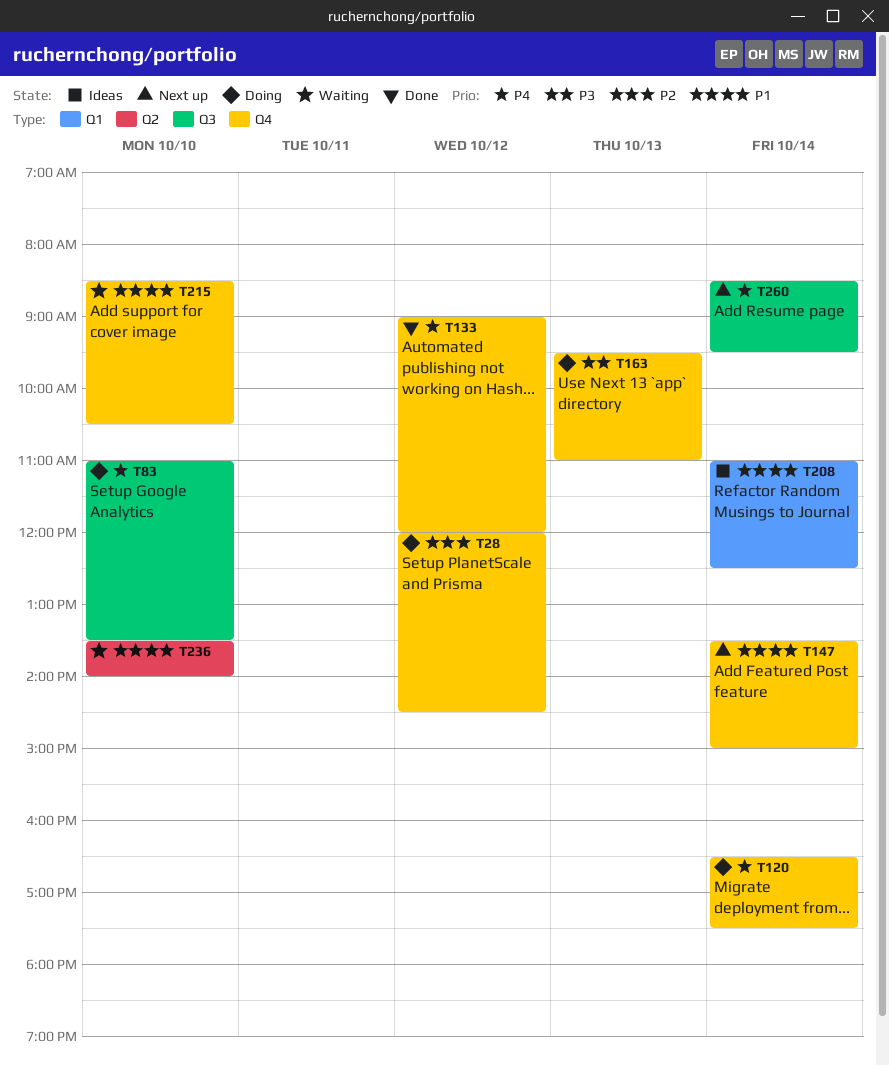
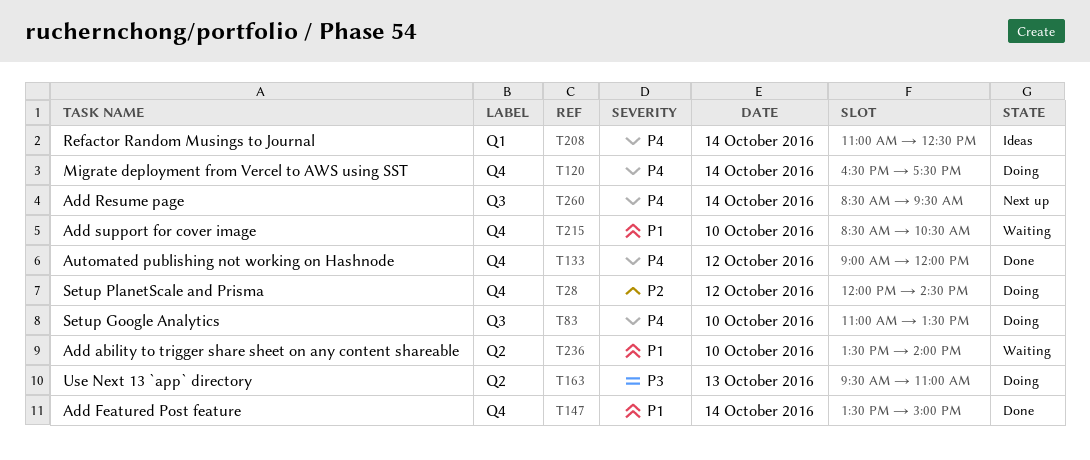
T147, status: Next up -> Done
T163, label: Q4 -> Q2
T208, priority: P1 -> P4

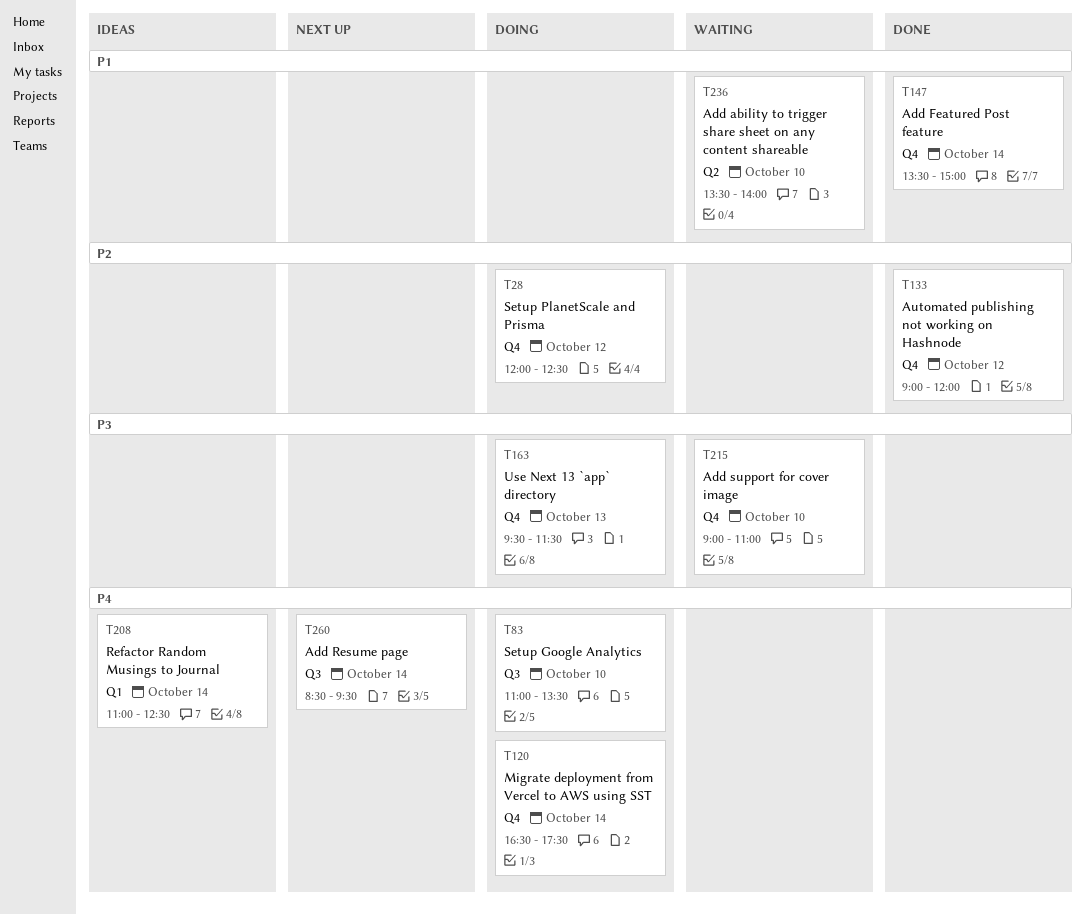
T28, ends: 14:30 -> 12:30
T133, priority: P4 -> P2
T163, label: Q2 -> Q4
T163, ends: 11:00 -> 11:30
T215, priority: P1 -> P3
T215, begins: 08:30 -> 09:00
T215, ends: 10:30 -> 11:00

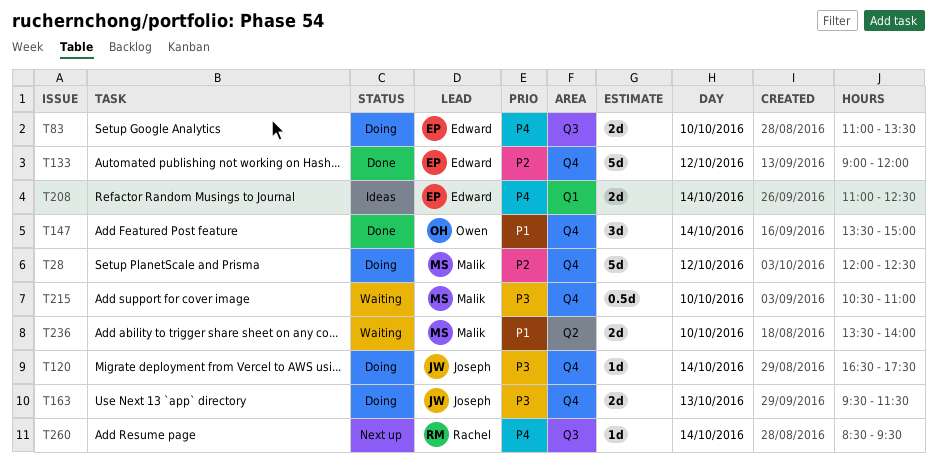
T120, priority: P4 -> P3
T215, begins: 09:00 -> 10:30

